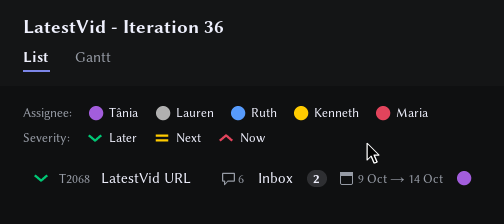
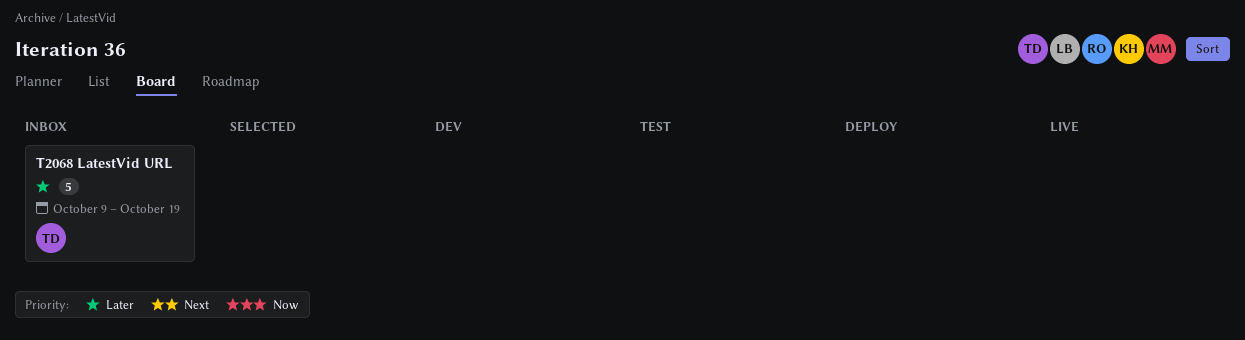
T2068, estimate: 2 -> 5
T2068, due: Oct 14 -> Oct 19

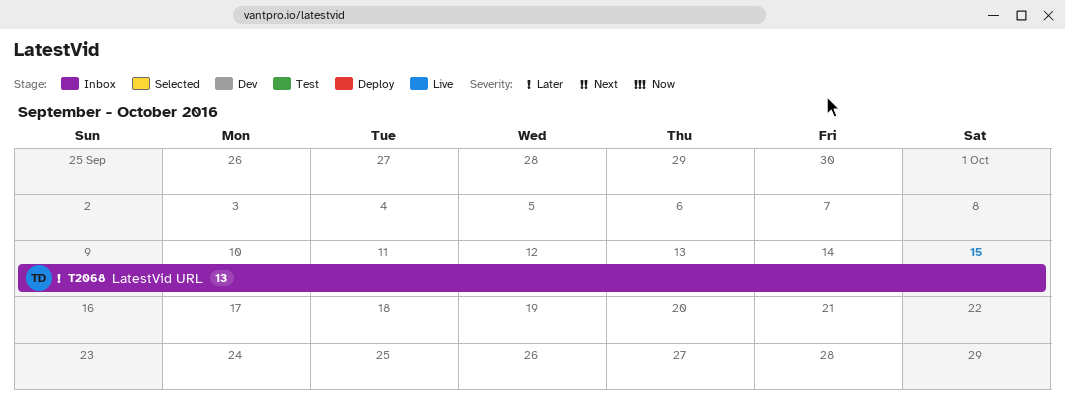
T2068, estimate: 5 -> 13
T2068, due: Oct 19 -> Oct 15

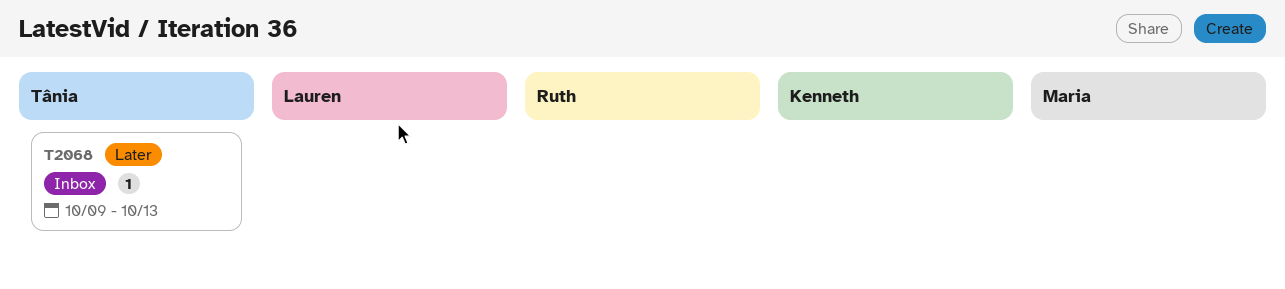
T2068, estimate: 13 -> 1
T2068, due: Oct 15 -> Oct 13

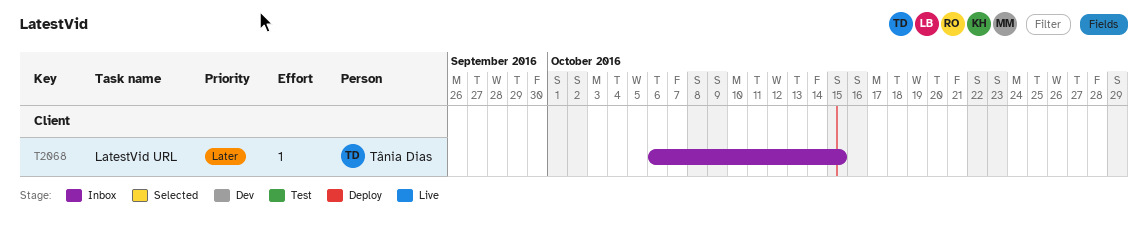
T2068, start: Oct 9 -> Oct 6
T2068, due: Oct 13 -> Oct 15

